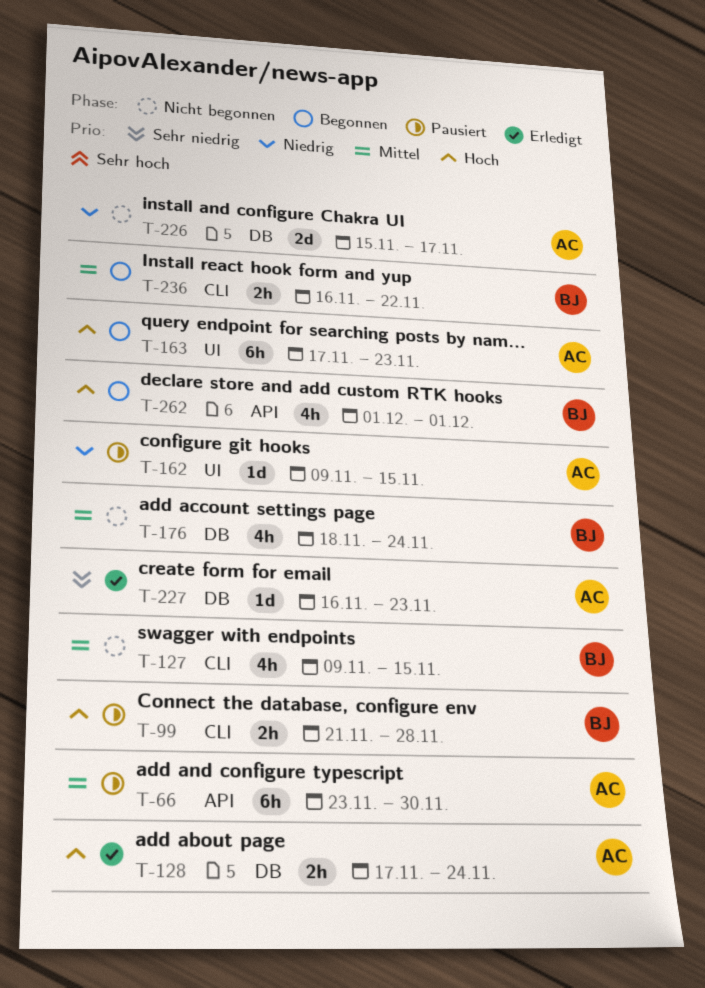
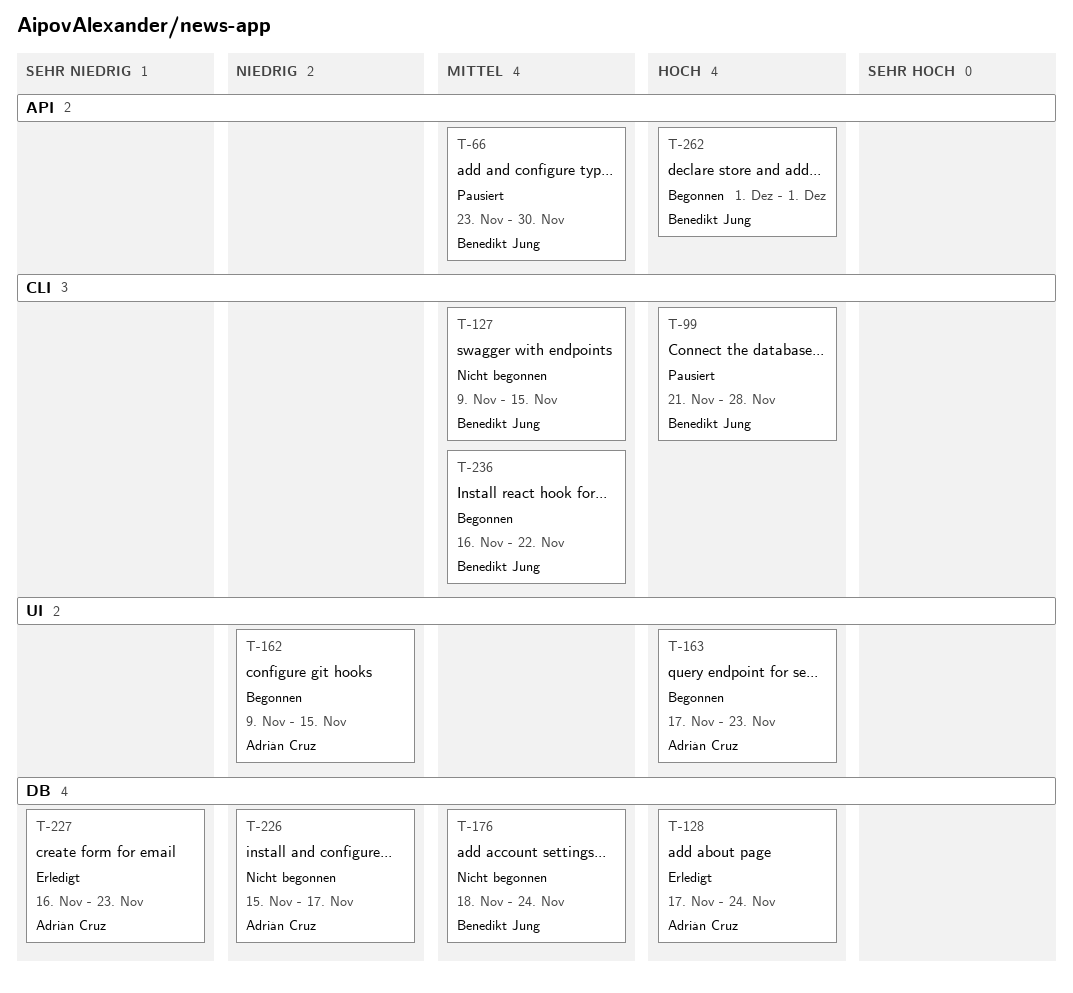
T-66, owner: Adrián Cruz -> Benedikt Jung
T-162, status: Pausiert -> Begonnen

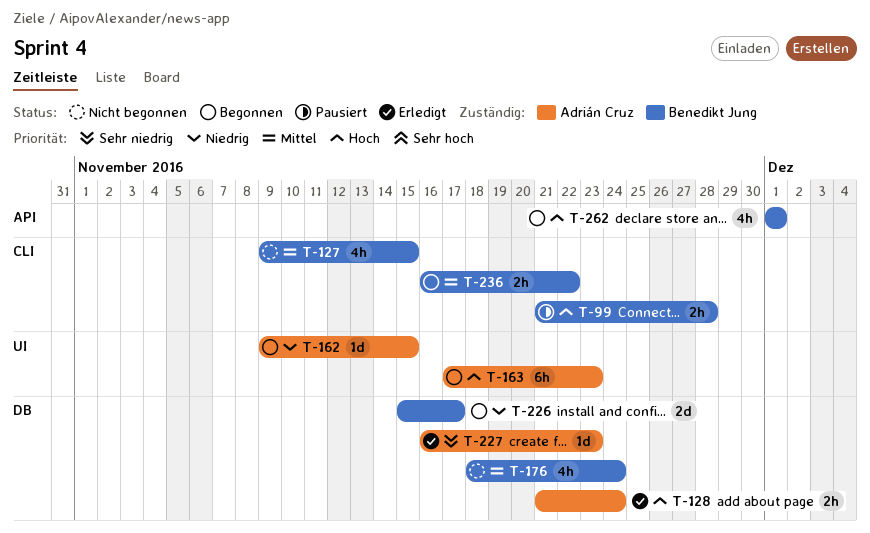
T-66: present -> none
T-128, start: Nov 17 -> Nov 21
T-226, status: Nicht begonnen -> Begonnen
T-226, owner: Adrián Cruz -> Benedikt Jung

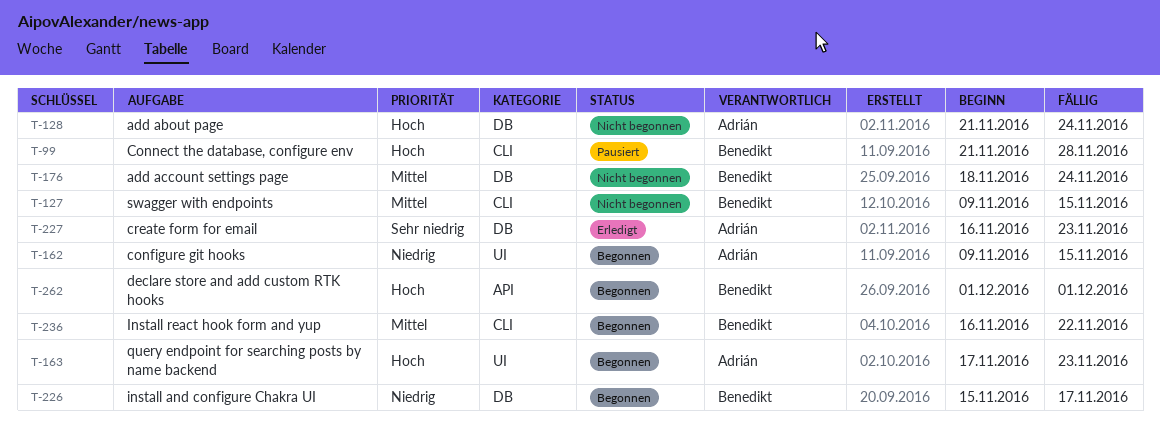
T-128, status: Erledigt -> Nicht begonnen

